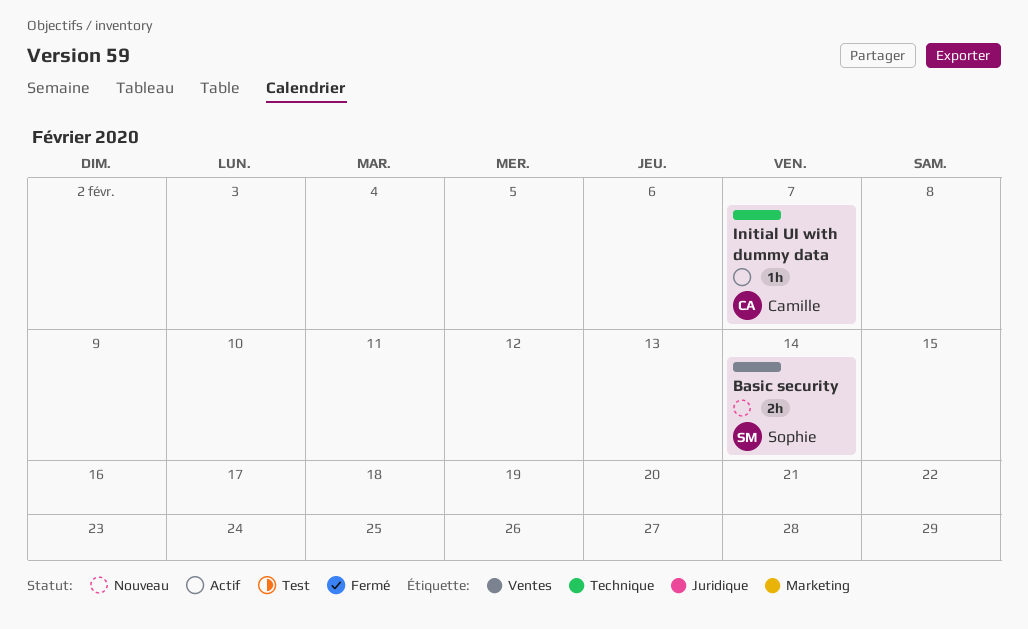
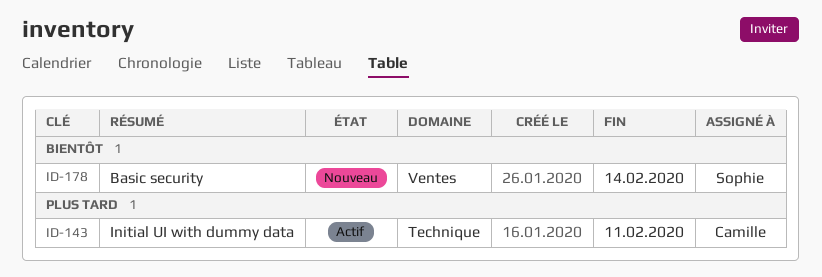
Initial UI with dummy data, due: Feb 7 -> Feb 11

